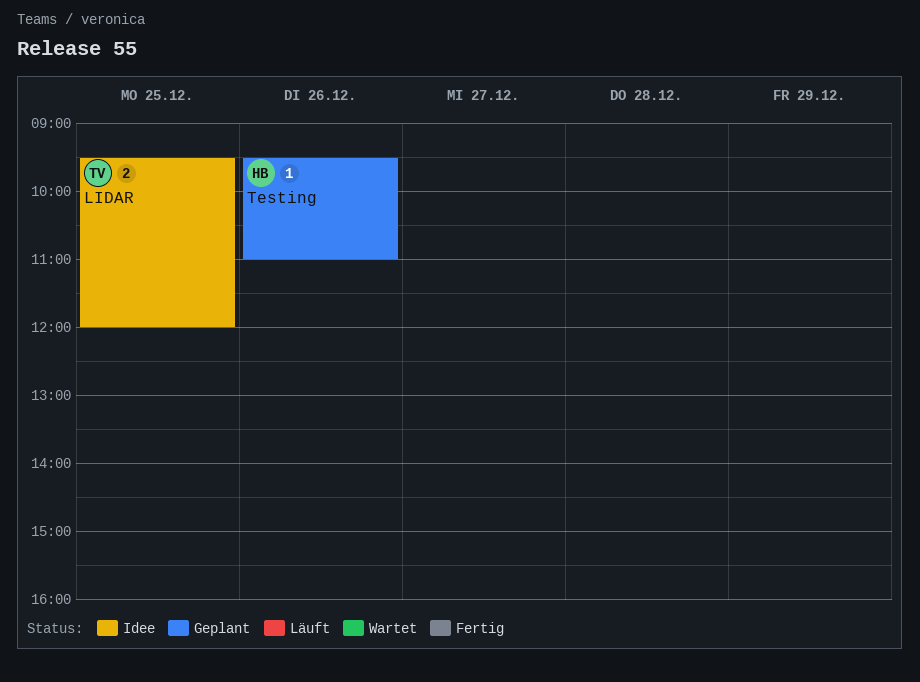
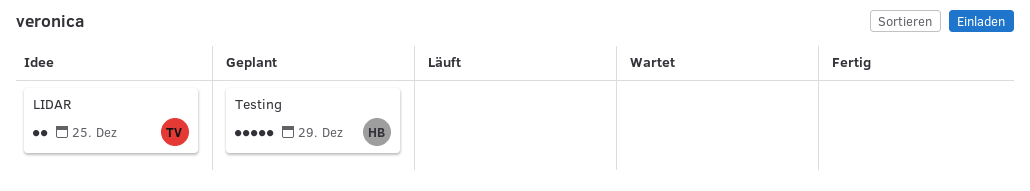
Testing, estimate: 1 -> 5
Testing, day: Dec 26 -> Dec 29

